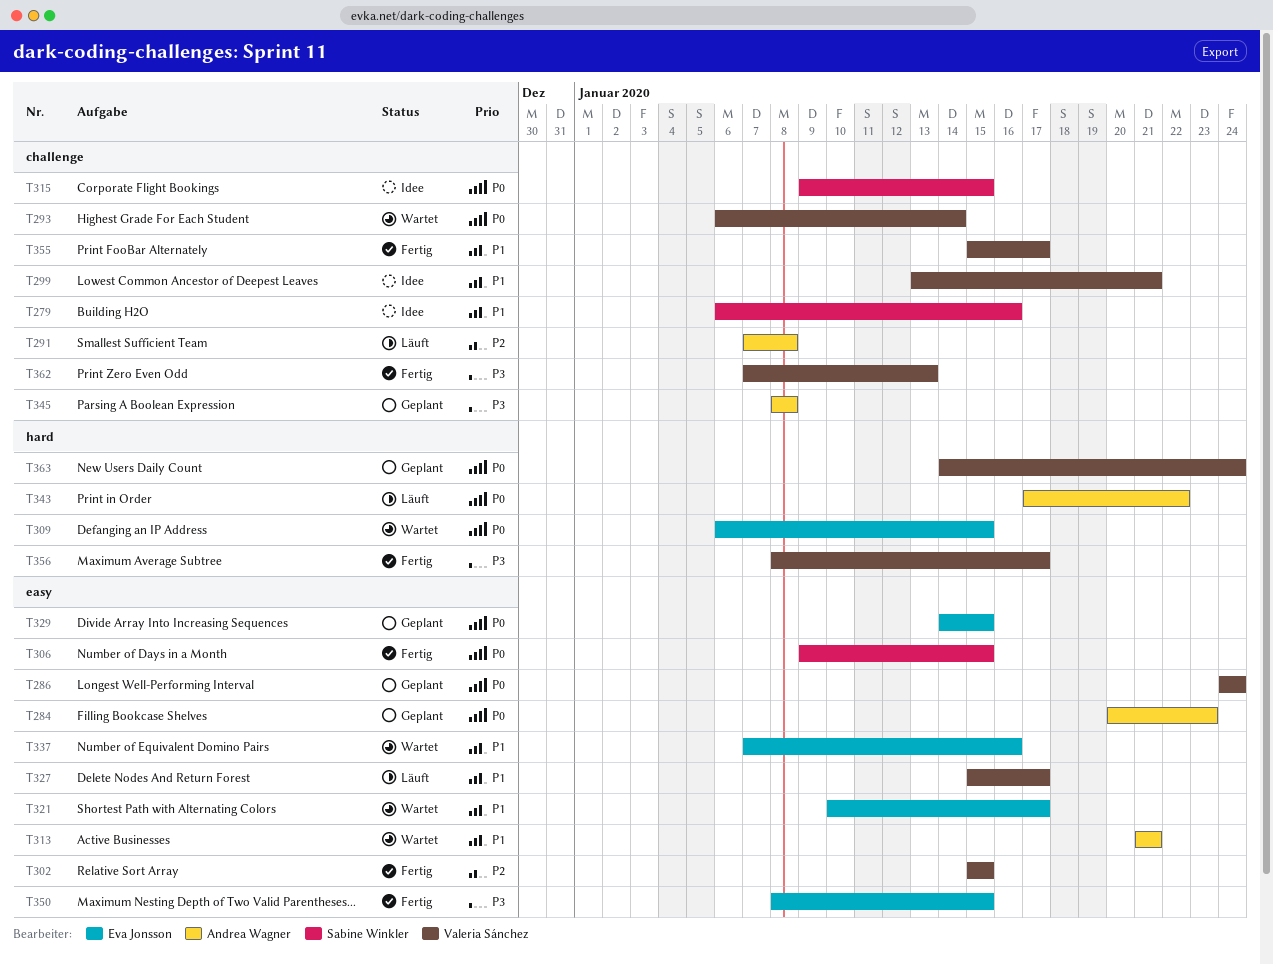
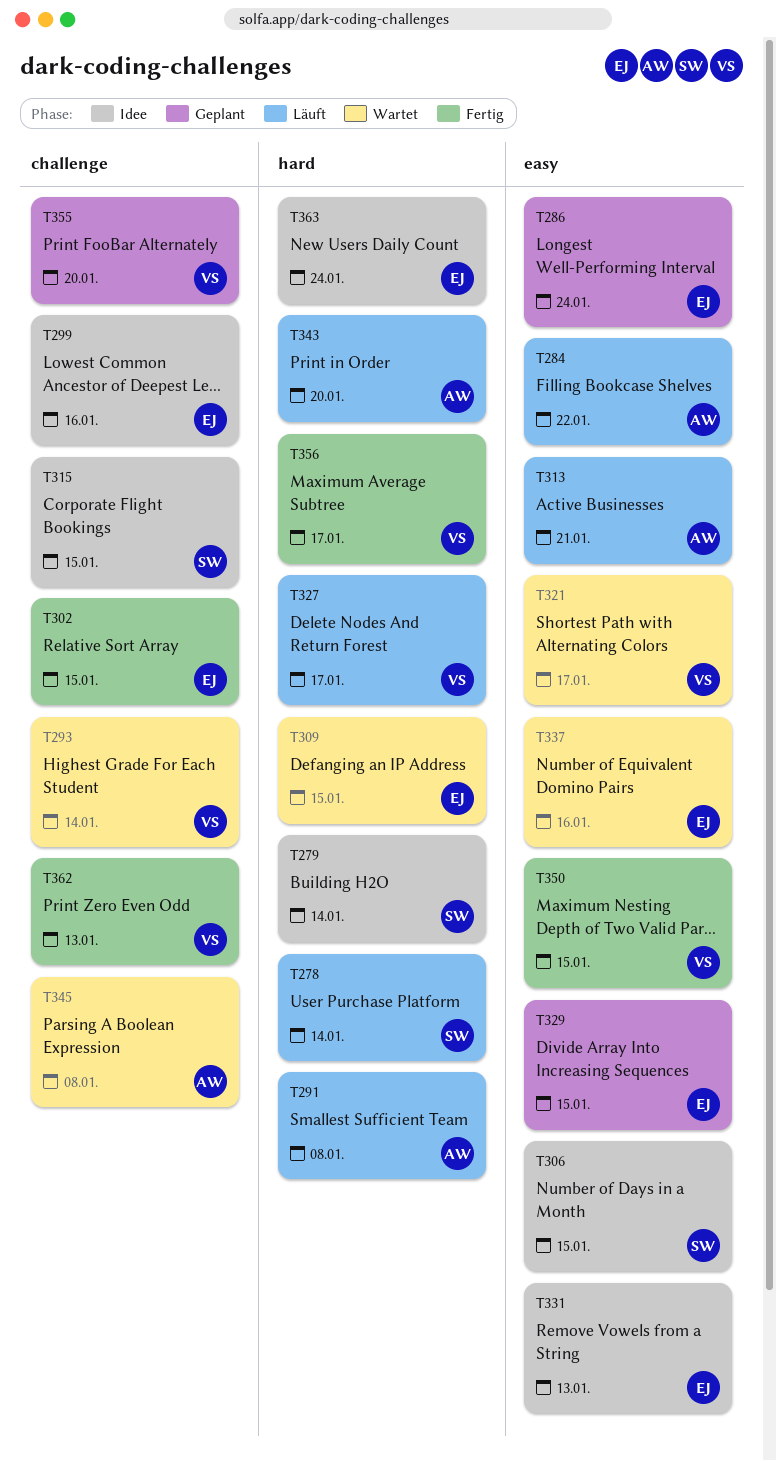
T278: none -> present
T279, label: challenge -> hard
T279, due: Jan 16 -> Jan 14
T284, status: Geplant -> Läuft
T284, due: Jan 23 -> Jan 22
T286, owner: Valeria Sánchez -> Eva Jonsson
T291, label: challenge -> hard
T299, owner: Valeria Sánchez -> Eva Jonsson
T299, due: Jan 21 -> Jan 16
T302, owner: Valeria Sánchez -> Eva Jonsson
T302, label: easy -> challenge
T306, status: Fertig -> Idee
T313, status: Wartet -> Läuft
T321, owner: Eva Jonsson -> Valeria Sánchez
T327, label: easy -> hard
T331: none -> present
T343, due: Jan 22 -> Jan 20
T345, status: Geplant -> Wartet
T350, owner: Eva Jonsson -> Valeria Sánchez
T355, status: Fertig -> Geplant
T355, due: Jan 17 -> Jan 20
T363, status: Geplant -> Idee
T363, owner: Valeria Sánchez -> Eva Jonsson

